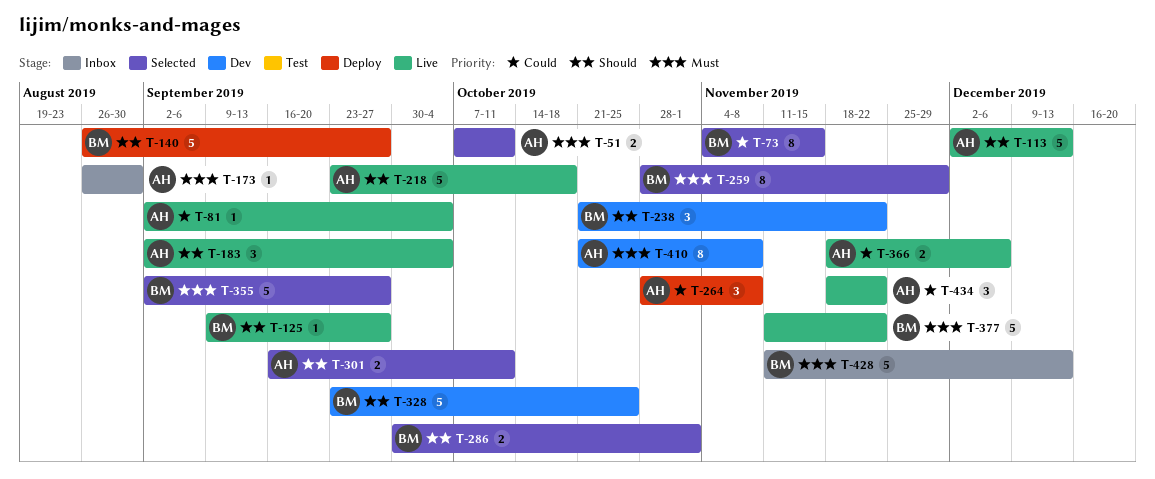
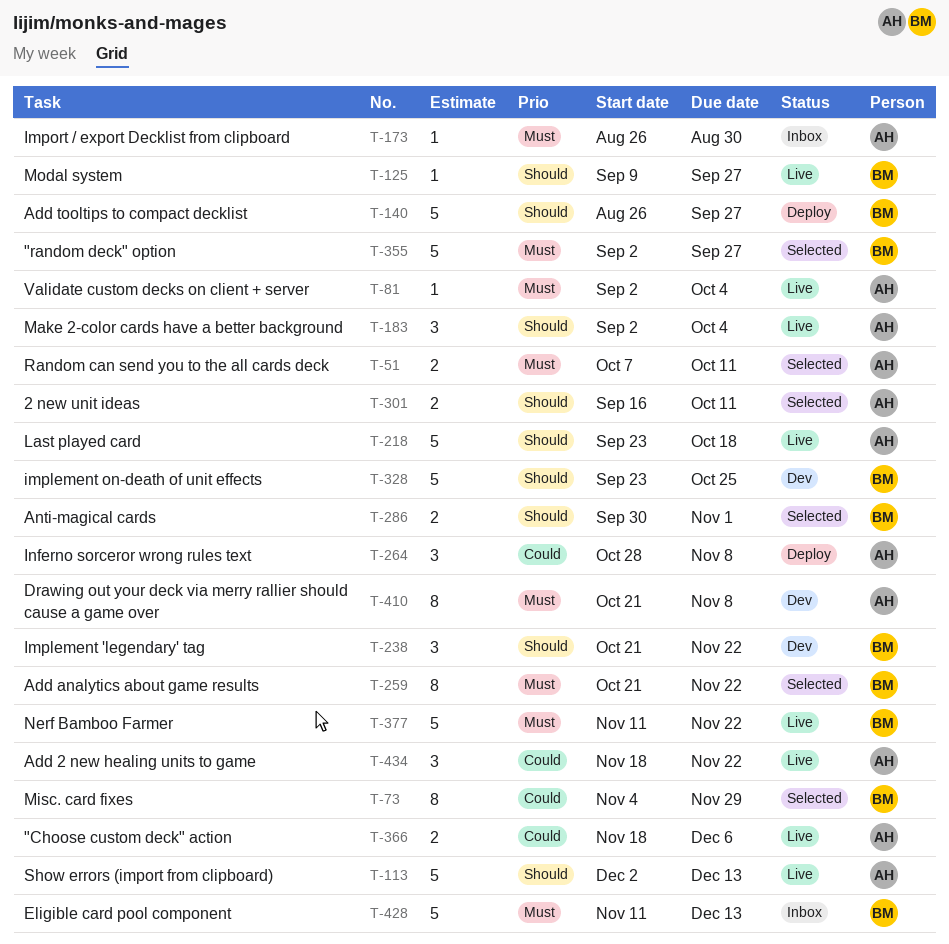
T-73, due: Nov 15 -> Nov 29
T-81, priority: Could -> Must
T-259, start: Oct 28 -> Oct 21
T-259, due: Nov 29 -> Nov 22

